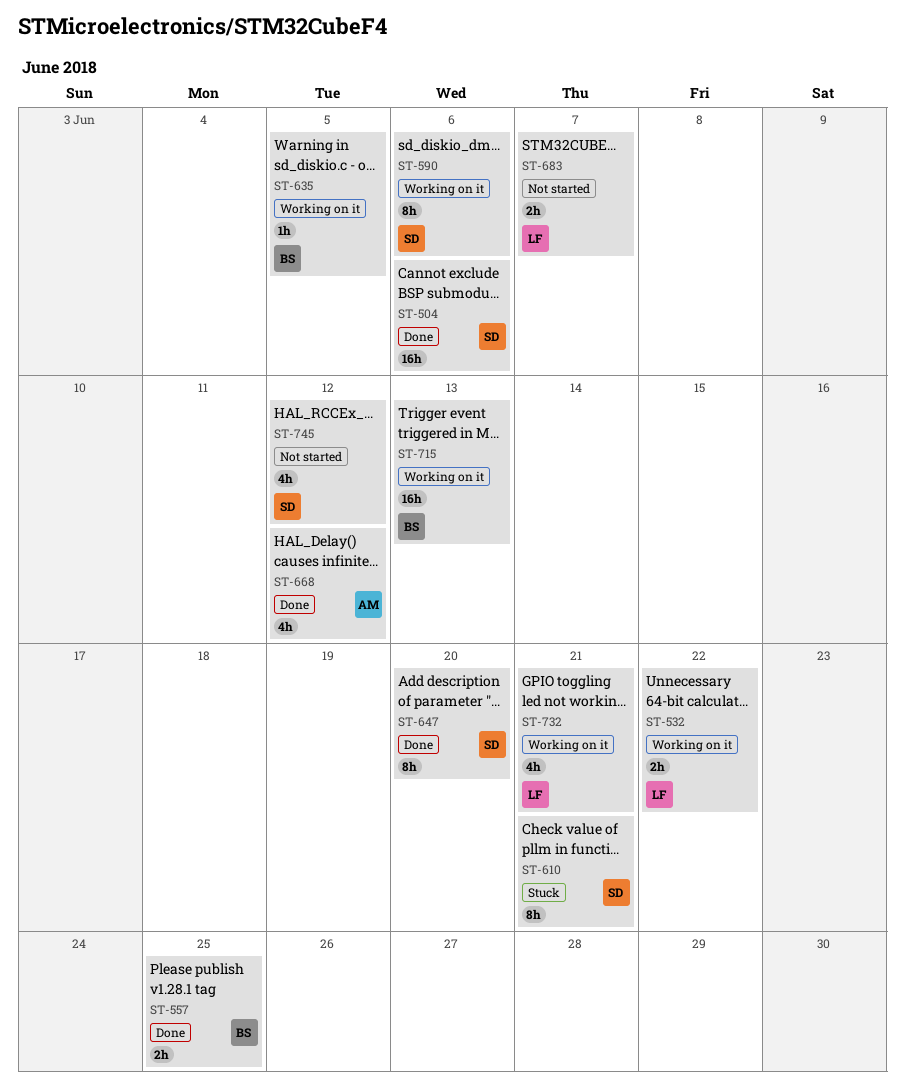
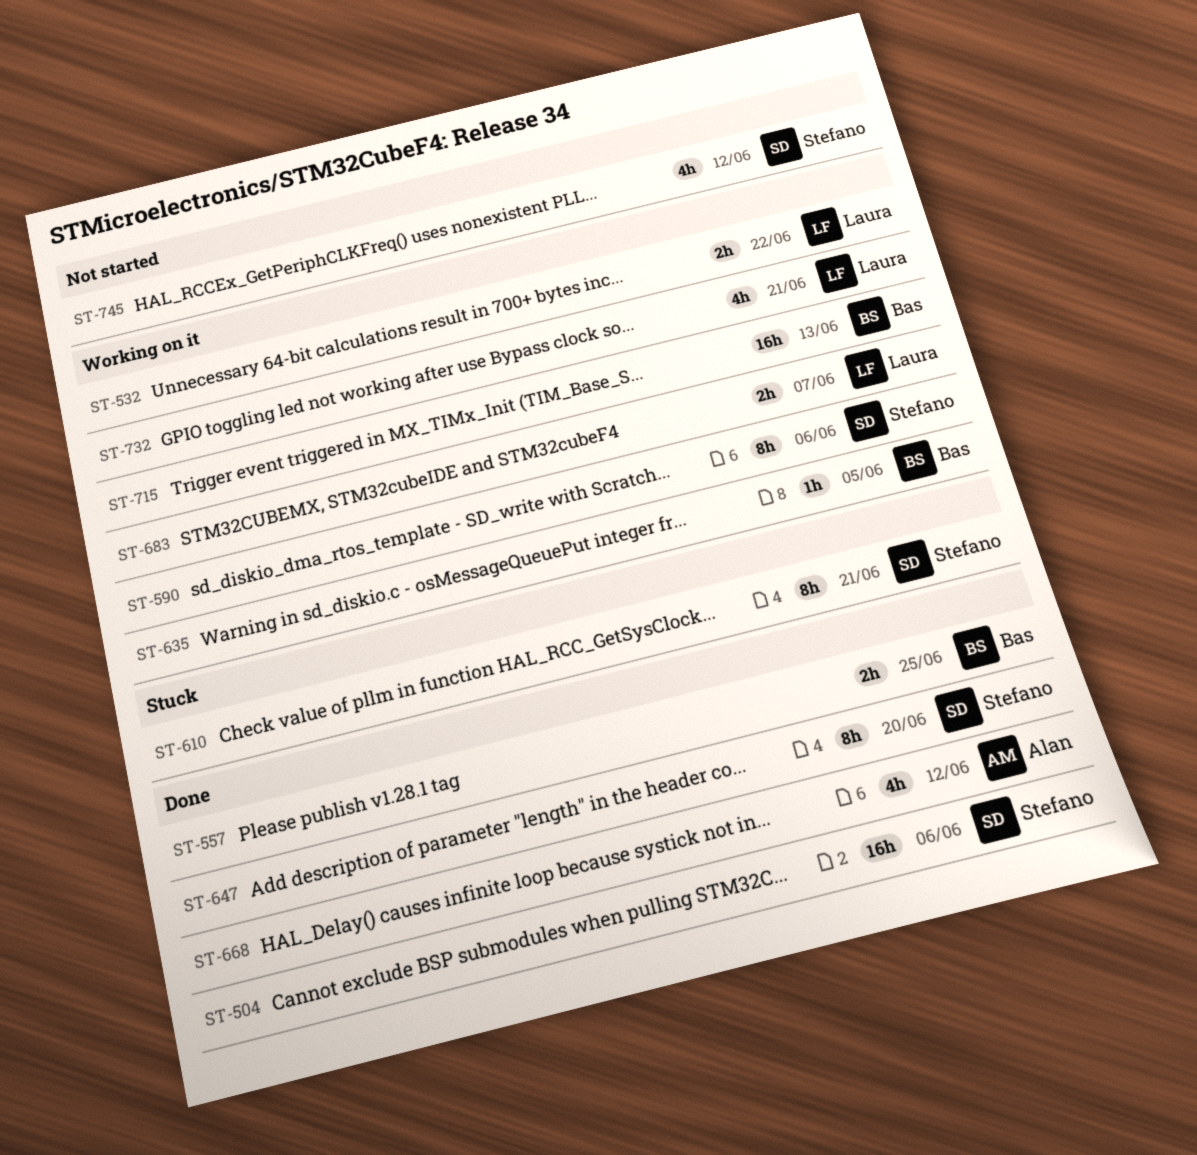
ST-683, status: Not started -> Working on it

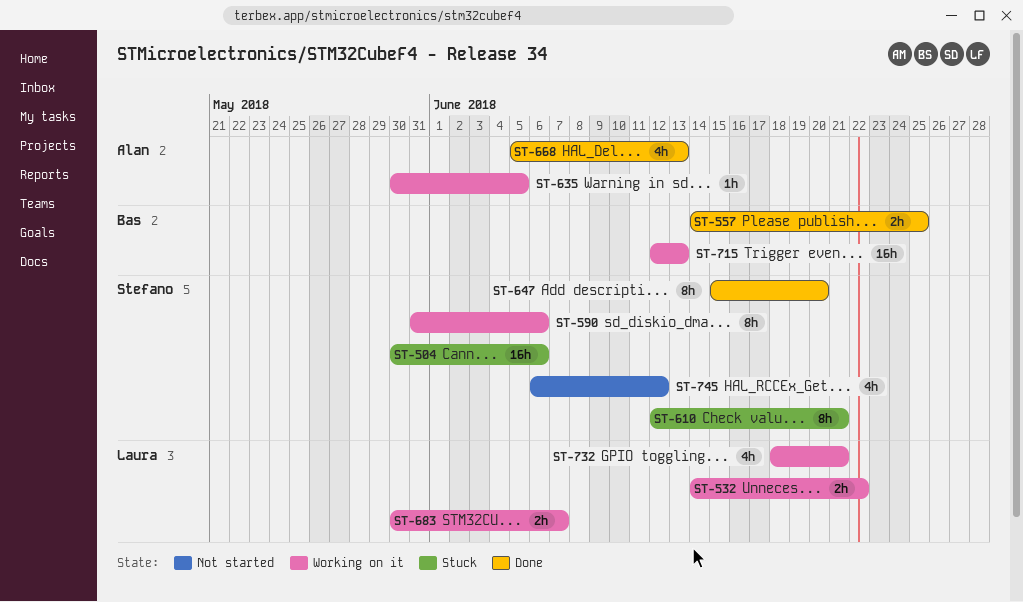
ST-504, status: Done -> Stuck
ST-635, owner: Bas -> Alan
ST-668, due: Jun 12 -> Jun 13

